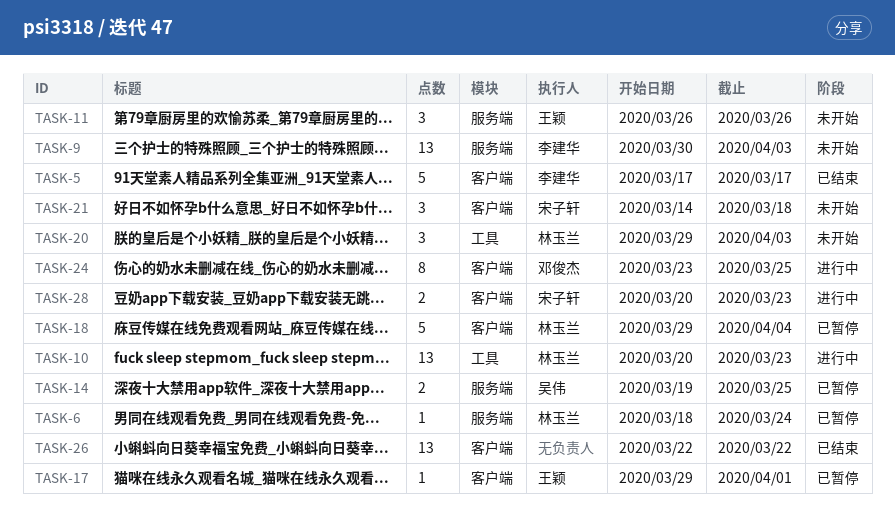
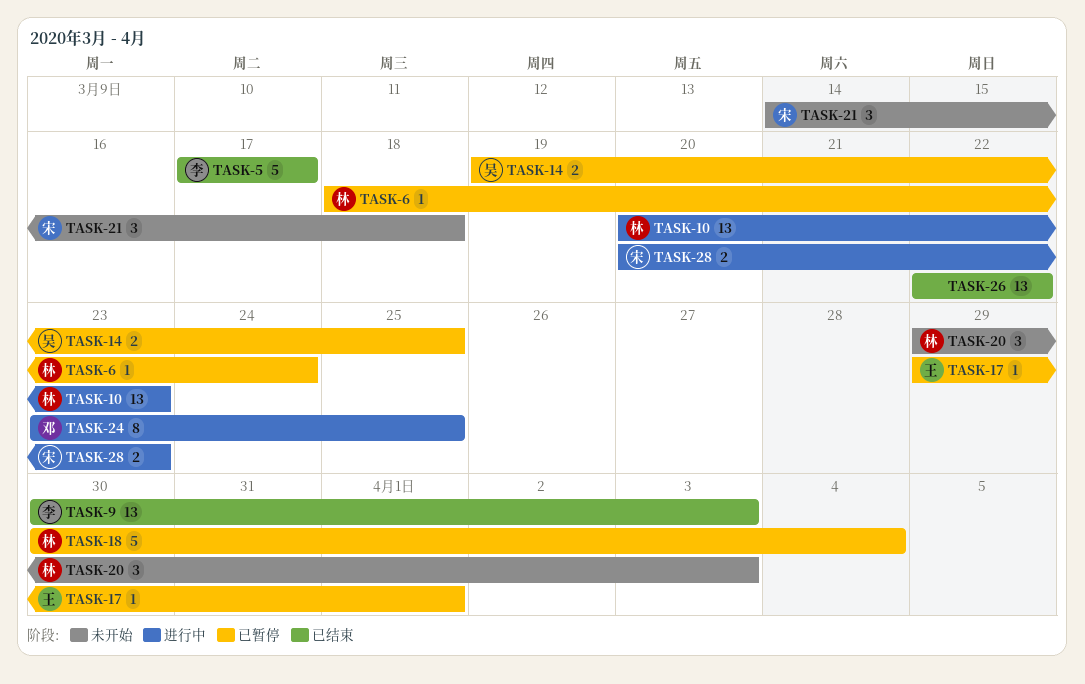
TASK-9, status: 未开始 -> 已结束
TASK-11: present -> none
TASK-18, start: Mar 29 -> Mar 30

